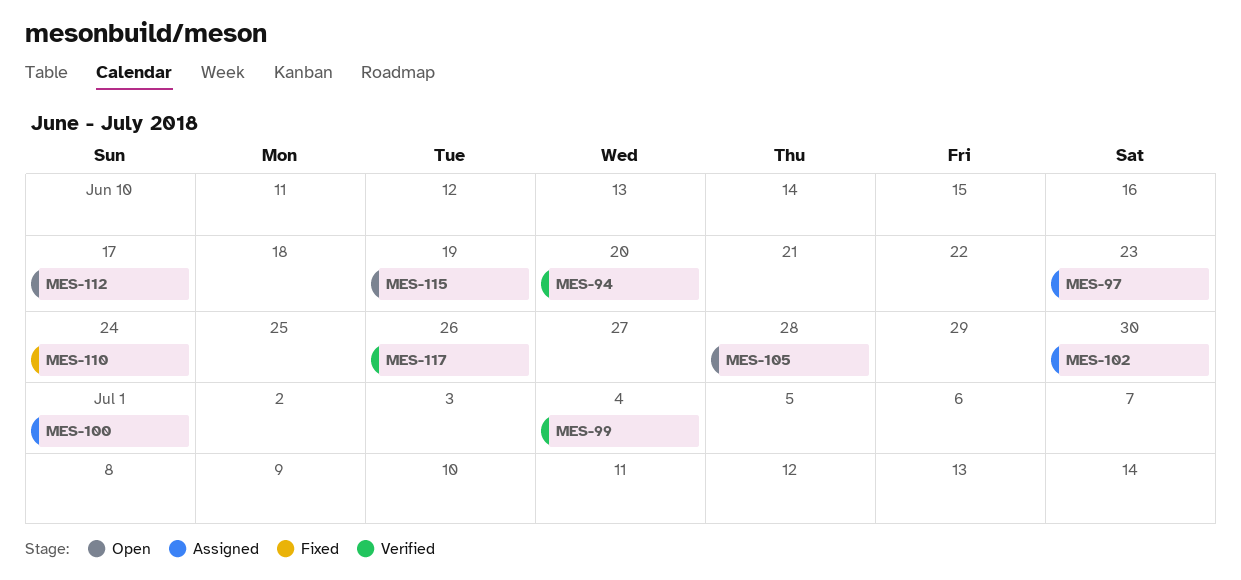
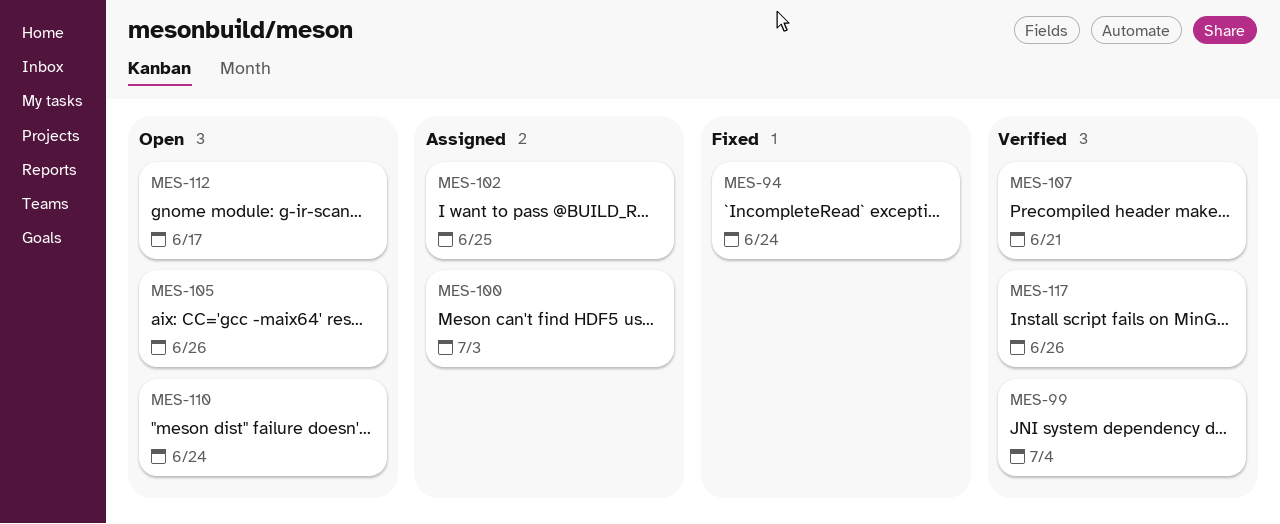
MES-94, status: Verified -> Fixed
MES-94, due: Jun 20 -> Jun 24
MES-97: present -> none
MES-100, due: Jul 1 -> Jul 3
MES-102, due: Jun 30 -> Jun 25
MES-105, due: Jun 28 -> Jun 26
MES-107: none -> present
MES-110, status: Fixed -> Open
MES-115: present -> none

